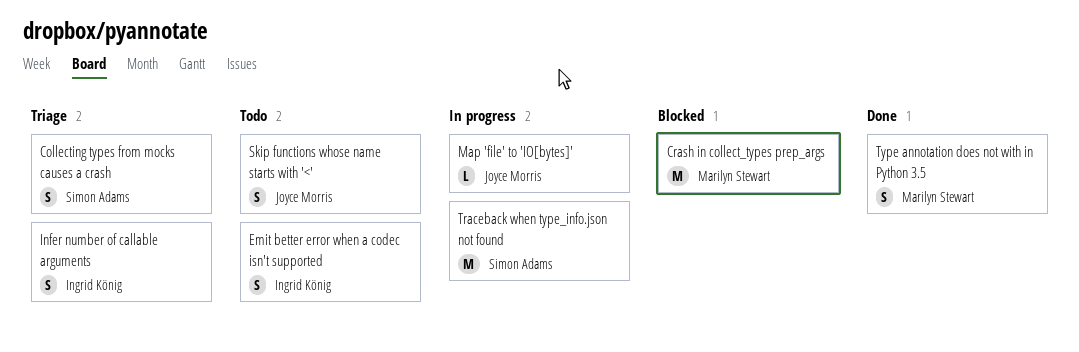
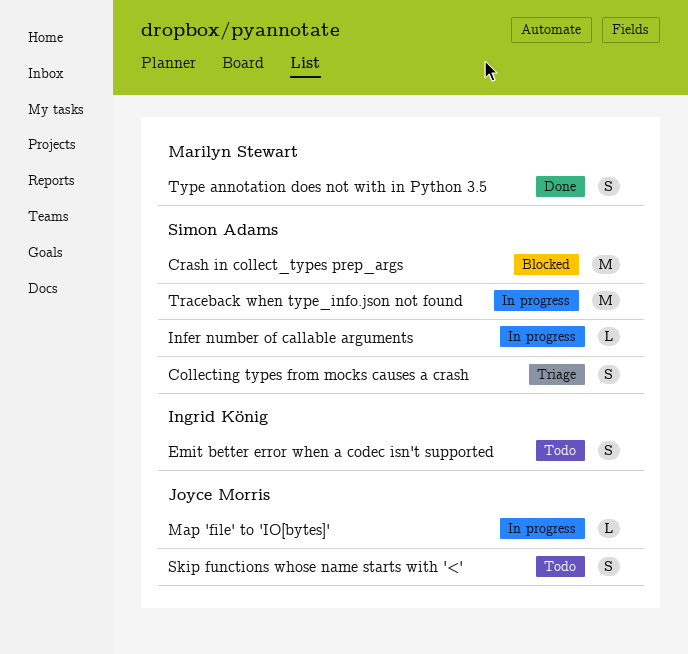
Crash in collect_types prep_args, owner: Marilyn Stewart -> Simon Adams
Infer number of callable arguments, status: Triage -> In progress
Infer number of callable arguments, owner: Ingrid König -> Simon Adams
Infer number of callable arguments, estimate: S -> L

